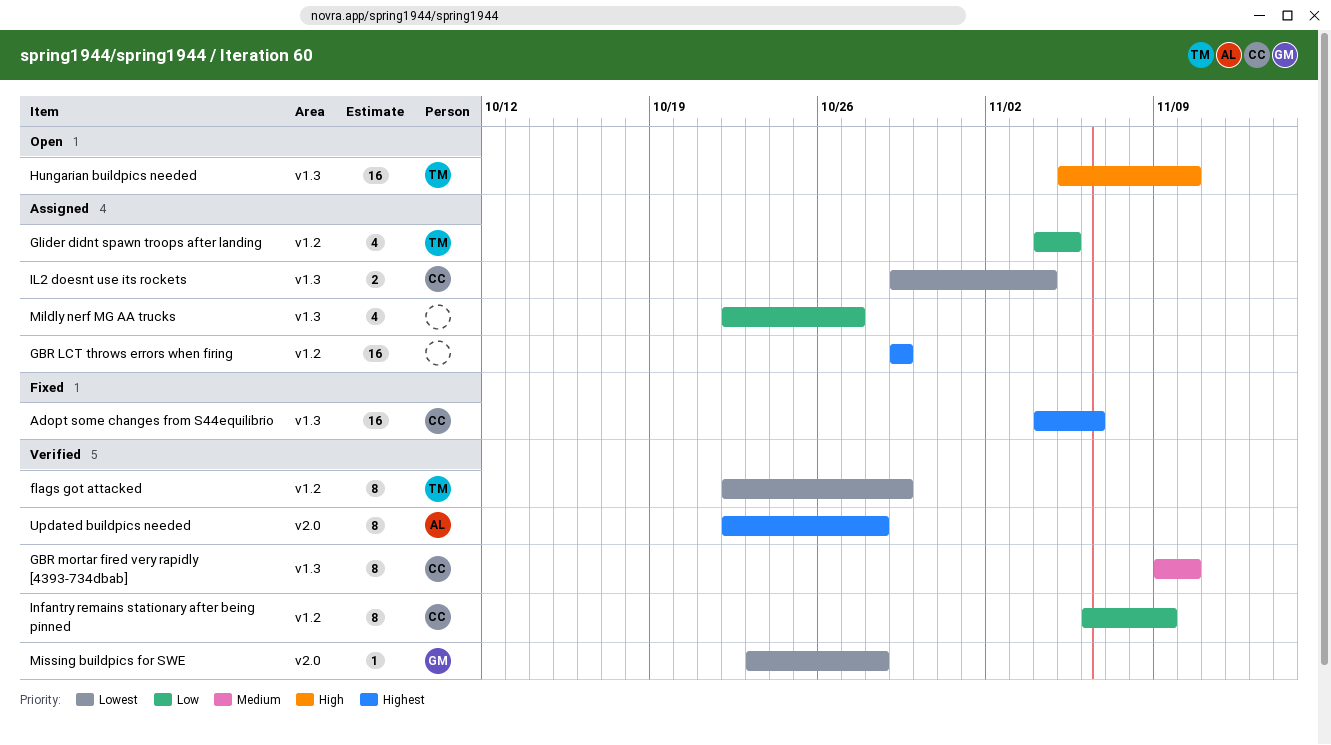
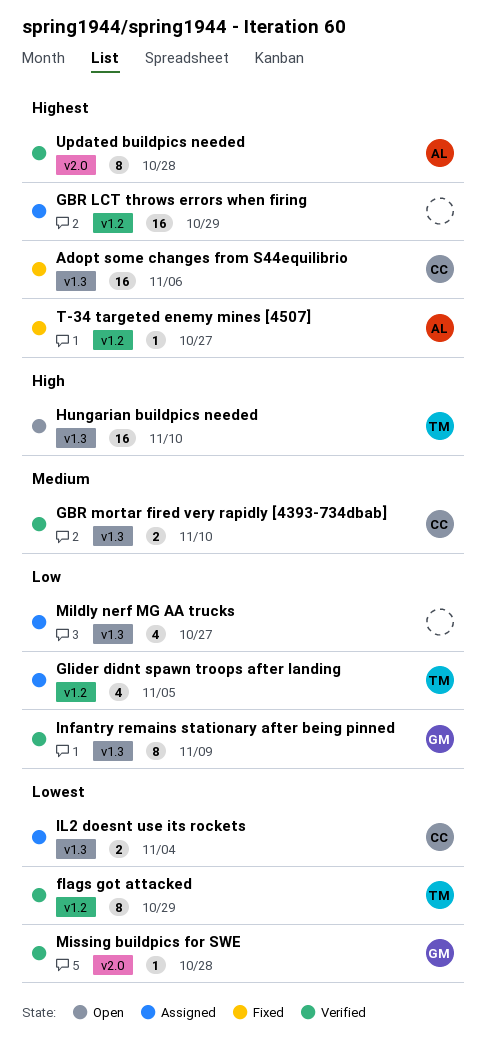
GBR mortar fired very rapidly [4393-734dbab], estimate: 8 -> 2
Infantry remains stationary after being pinned, owner: CC -> GM
Infantry remains stationary after being pinned, label: v1.2 -> v1.3
T-34 targeted enemy mines [4507]: none -> present

